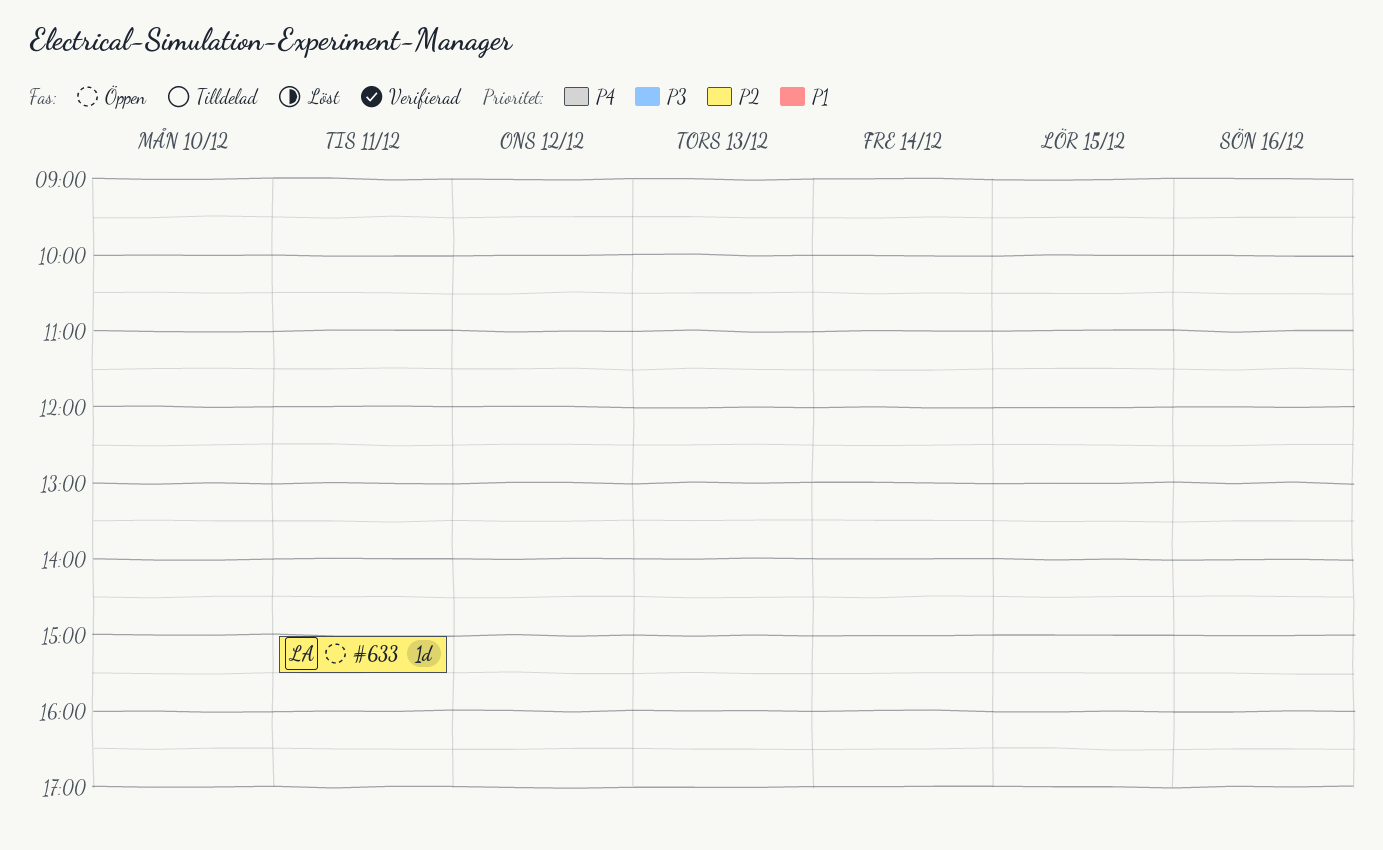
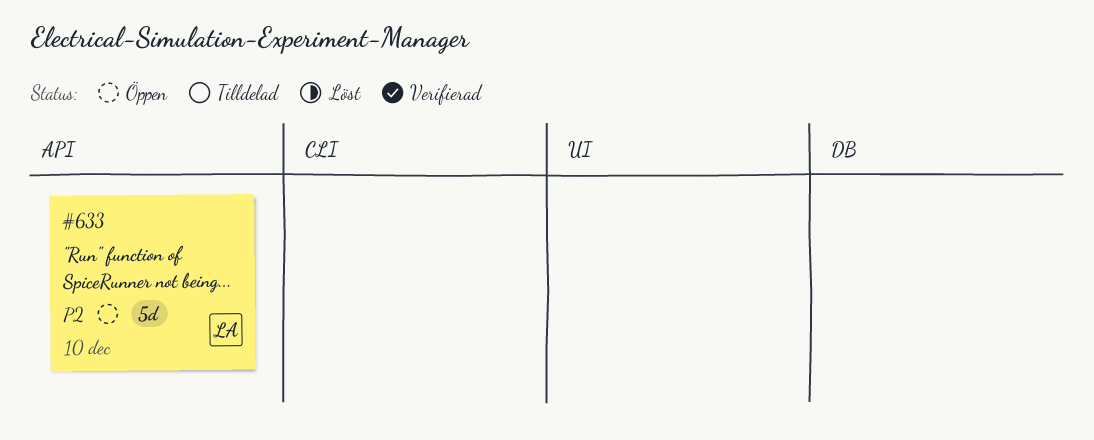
#633, estimate: 1d -> 5d
#633, day: Dec 11 -> Dec 10

